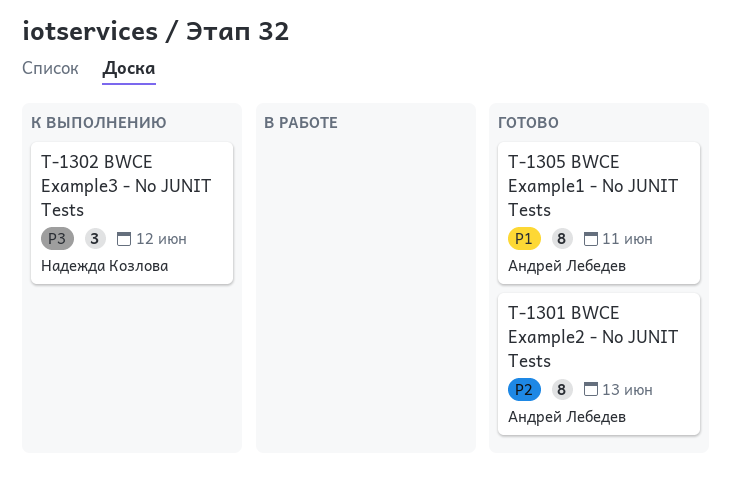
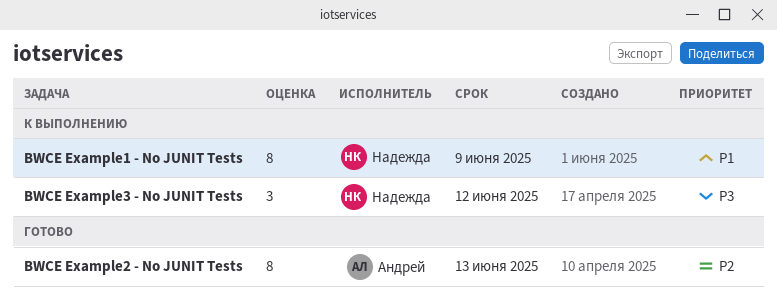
BWCE Example1 - No JUNIT Tests, status: Готово -> К выполнению
BWCE Example1 - No JUNIT Tests, owner: Андрей Лебедев -> Надежда Козлова
BWCE Example1 - No JUNIT Tests, due: Jun 11 -> Jun 9

